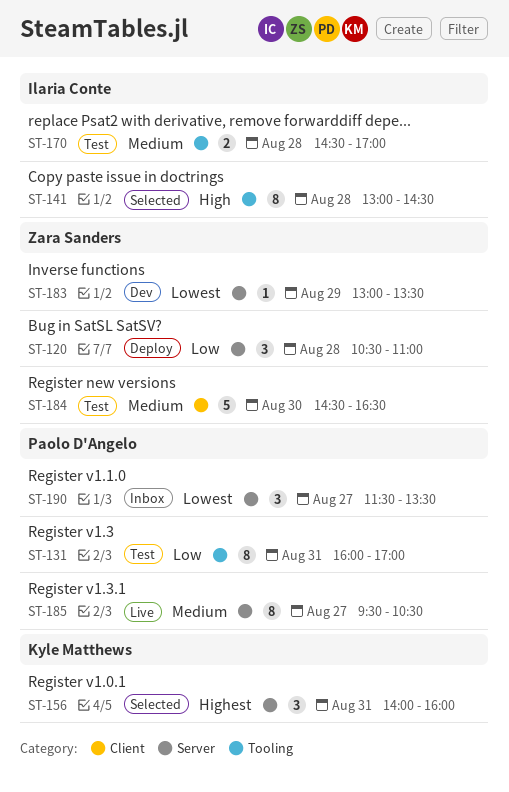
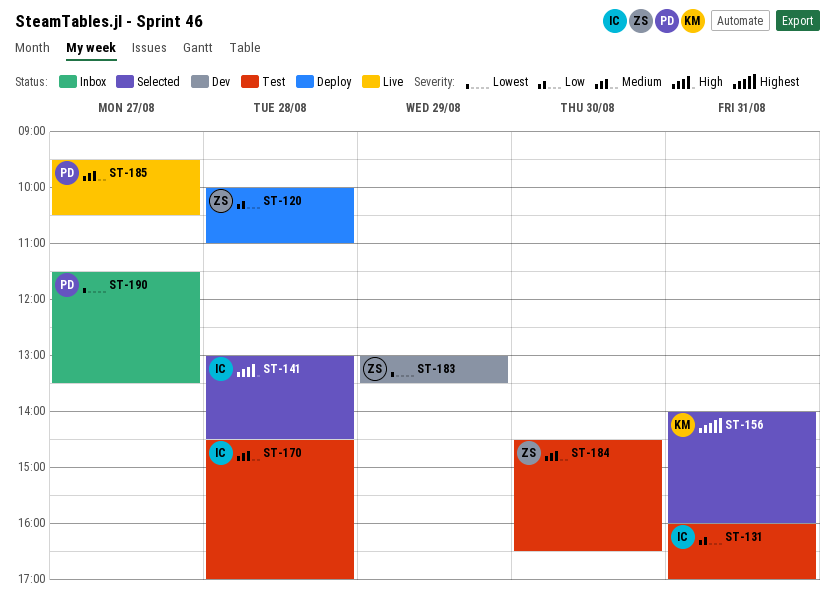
ST-120, begins: 10:30 -> 10:00
ST-131, owner: Paolo D'Angelo -> Ilaria Conte

